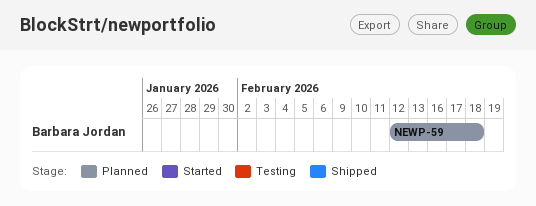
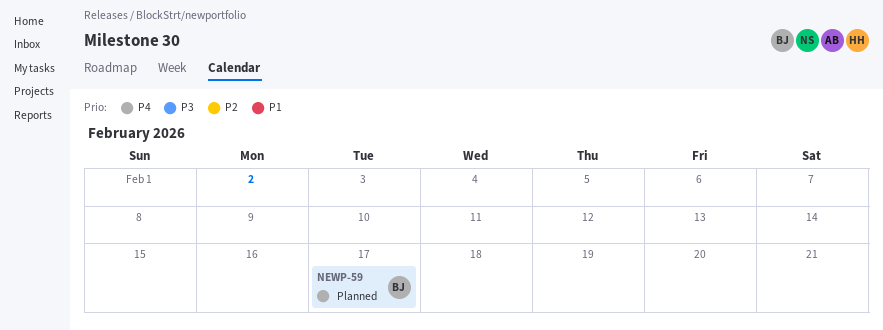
NEWP-59, due: Feb 18 -> Feb 17

